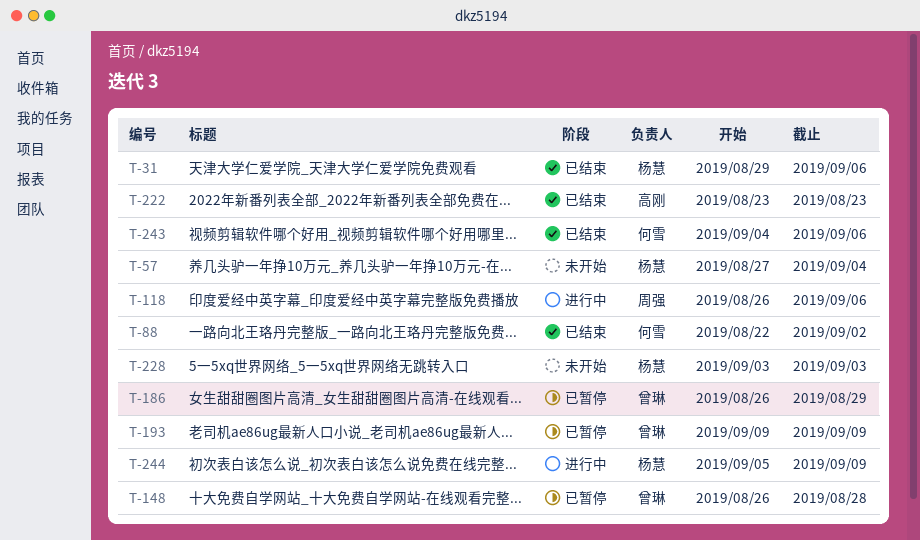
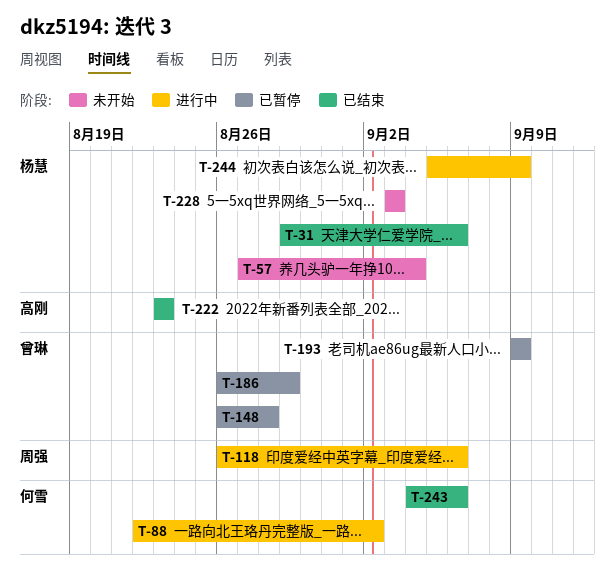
T-88, status: 已结束 -> 进行中

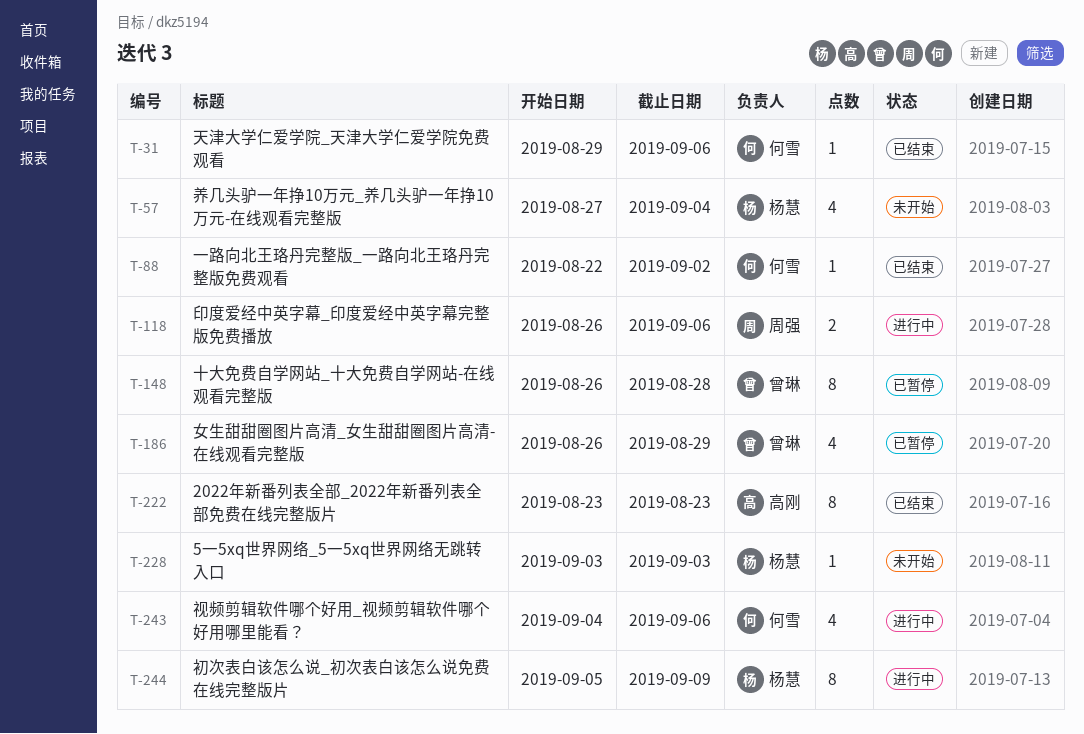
T-31, owner: 杨慧 -> 何雪
T-88, status: 进行中 -> 已结束
T-193: present -> none
T-243, status: 已结束 -> 进行中

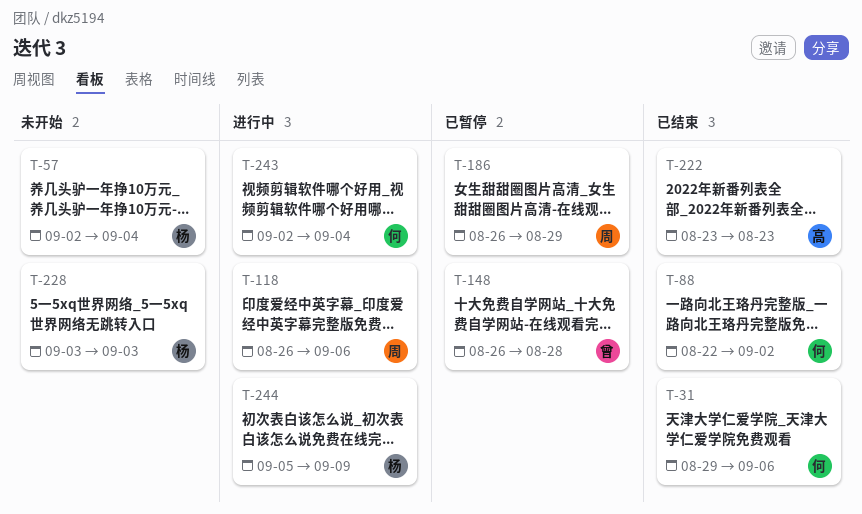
T-57, start: Aug 27 -> Sep 2
T-186, owner: 曾琳 -> 周强
T-243, start: Sep 4 -> Sep 2
T-243, due: Sep 6 -> Sep 4

